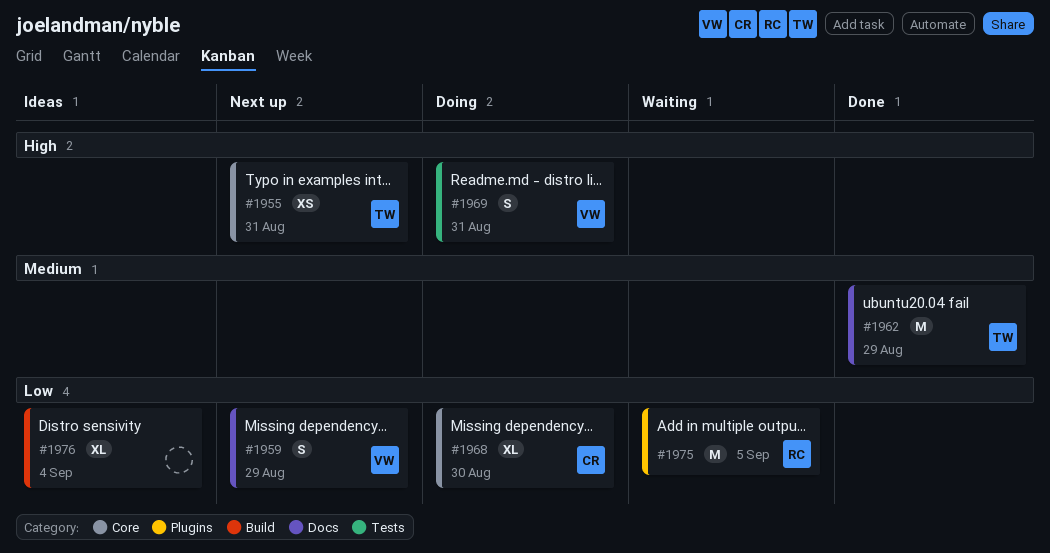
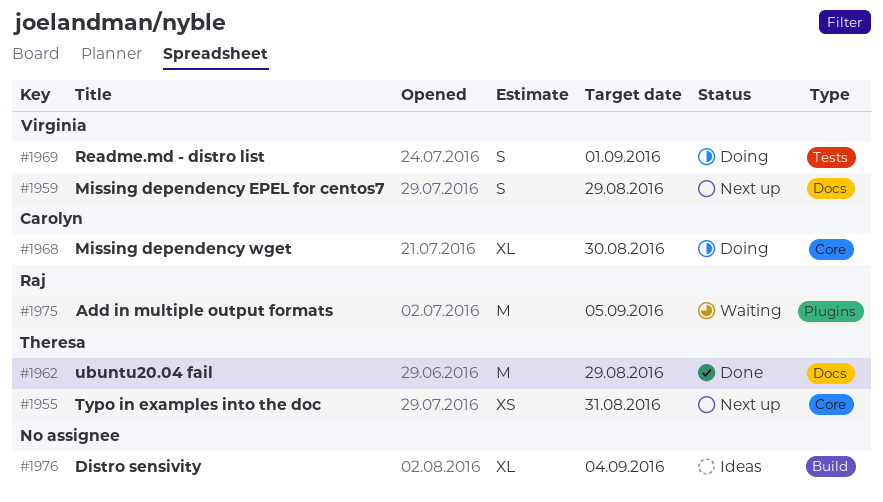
#1969, due: Aug 31 -> Sep 1

